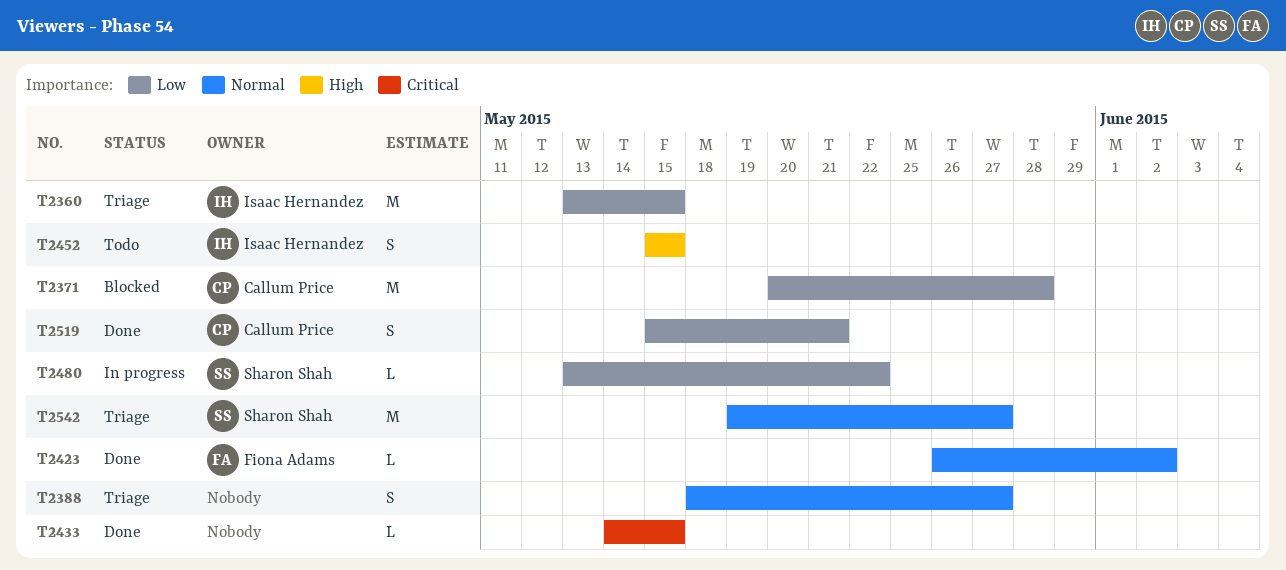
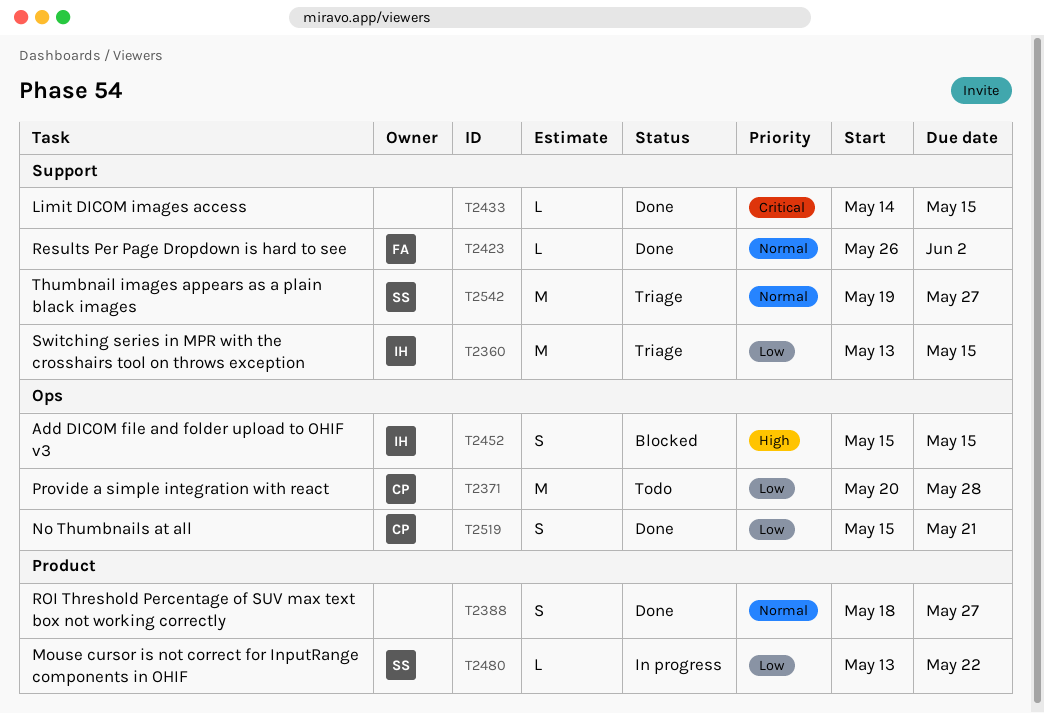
T2371, status: Blocked -> Todo
T2388, status: Triage -> Done
T2452, status: Todo -> Blocked

